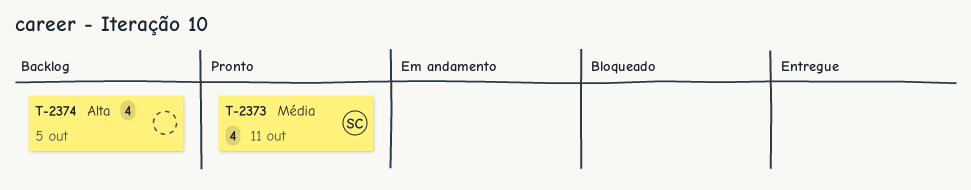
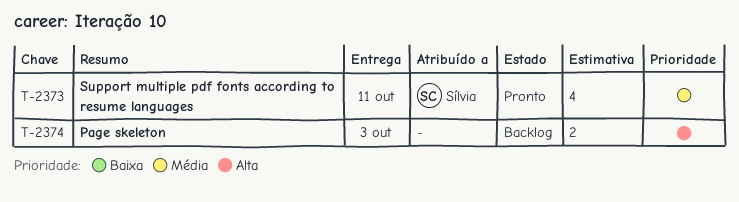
T-2374, estimate: 4 -> 2
T-2374, due: Oct 5 -> Oct 3

